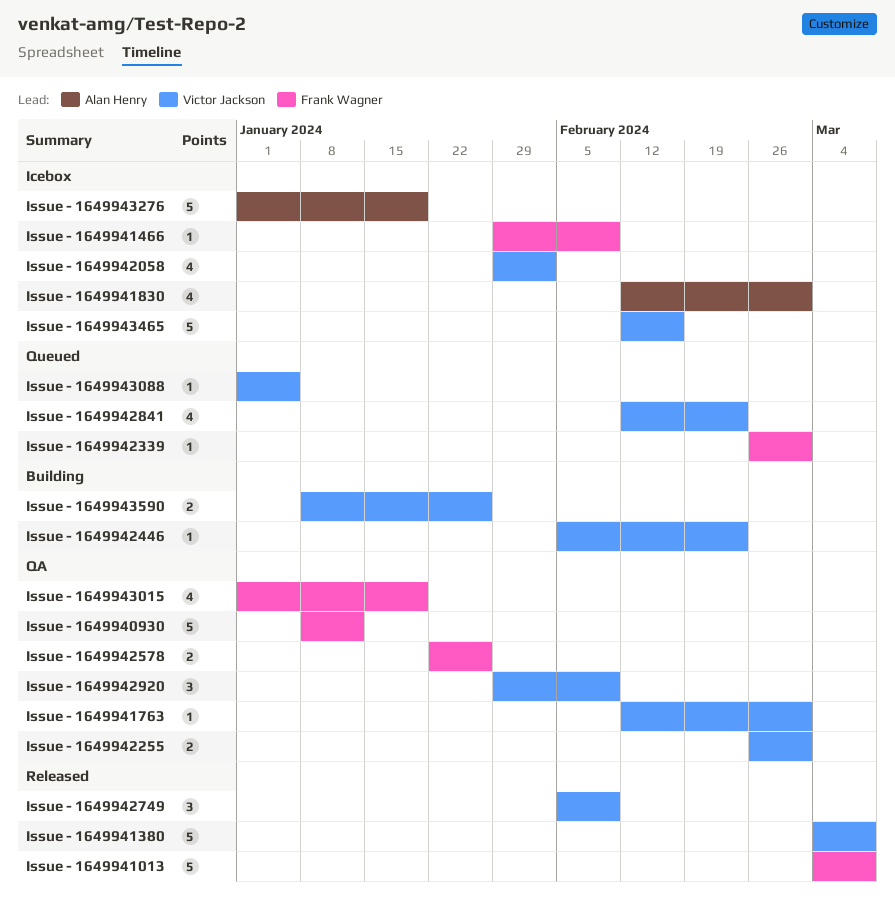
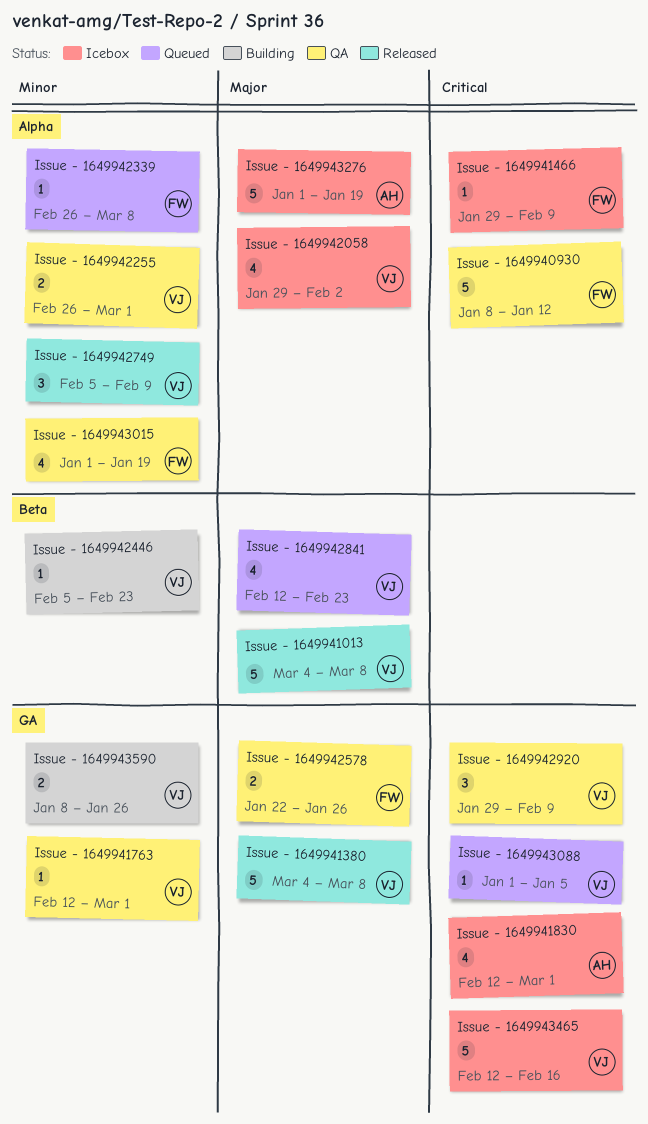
Issue - 1649941013, owner: Frank Wagner -> Victor Jackson
Issue - 1649942339, due: Mar 1 -> Mar 8

